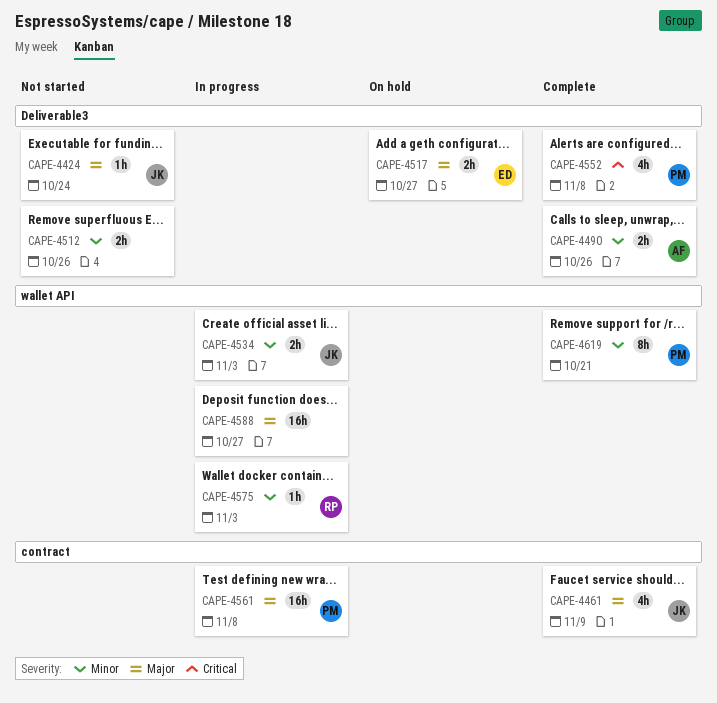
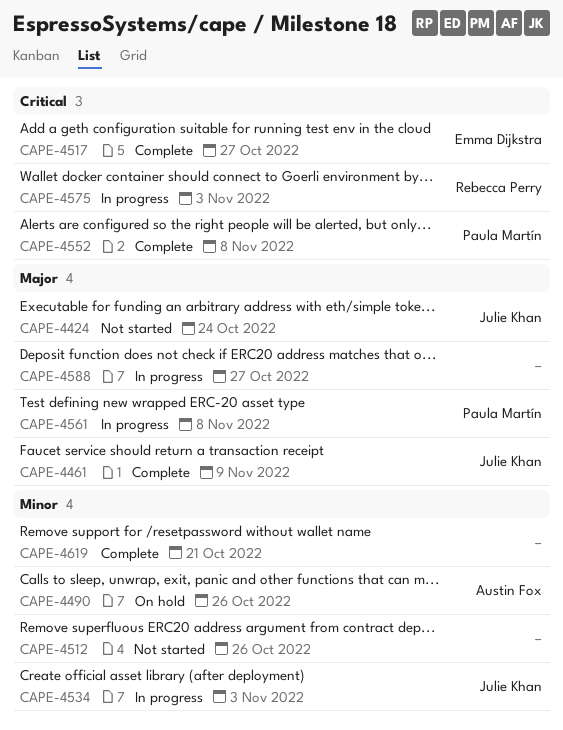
CAPE-4490, status: Complete -> On hold
CAPE-4517, status: On hold -> Complete
CAPE-4517, priority: Major -> Critical
CAPE-4575, priority: Minor -> Critical
CAPE-4619, owner: Paula Martín -> none

